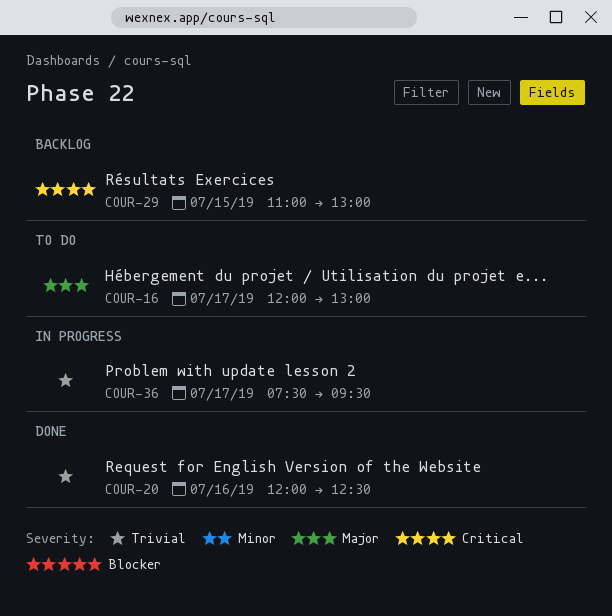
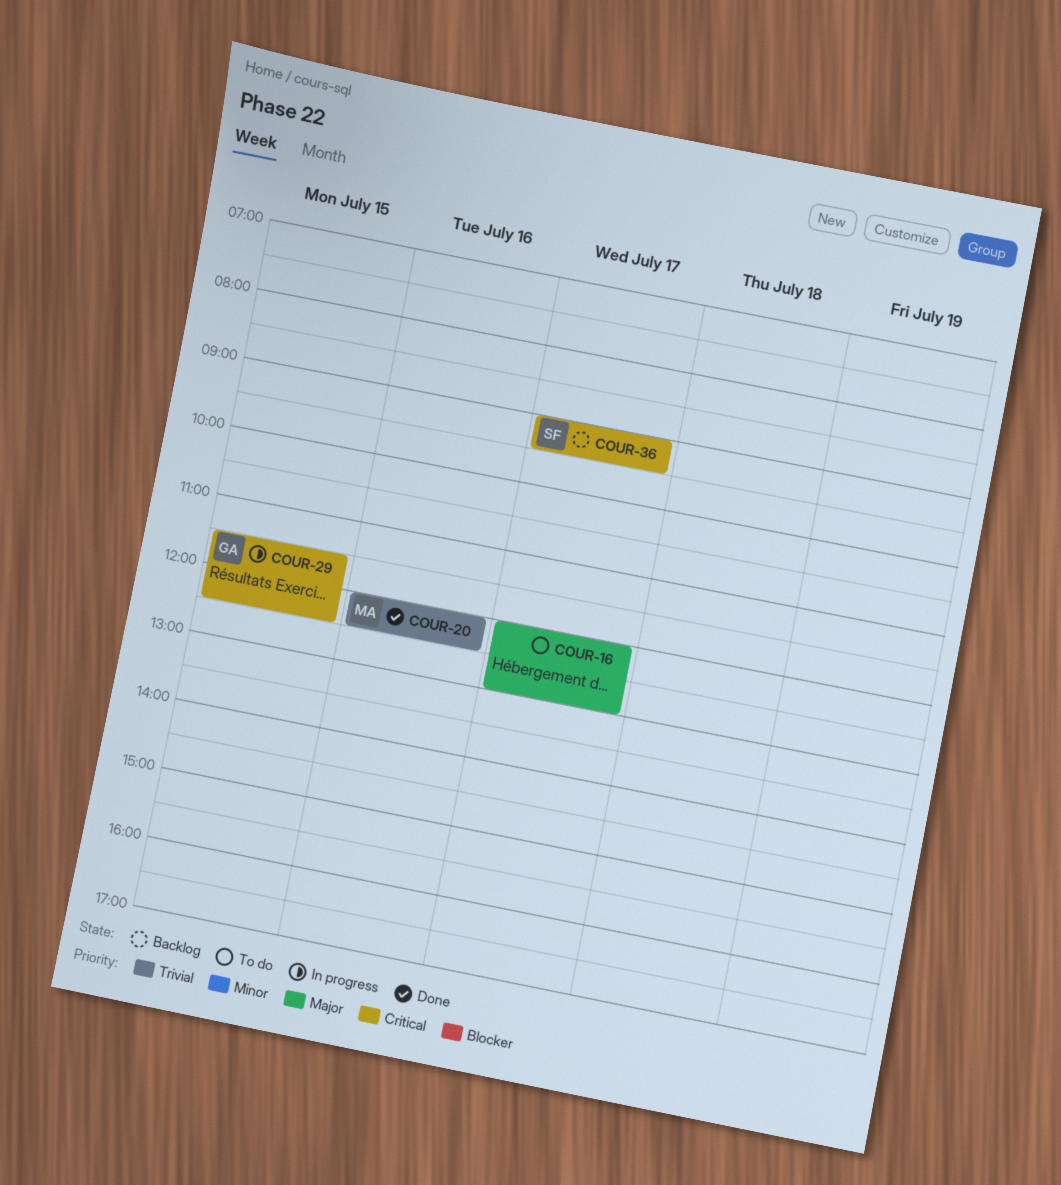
COUR-29, status: Backlog -> In progress
COUR-29, begins: 11:00 -> 11:30
COUR-29, ends: 13:00 -> 12:30
COUR-36, status: In progress -> Backlog
COUR-36, priority: Trivial -> Critical
COUR-36, begins: 07:30 -> 09:00

